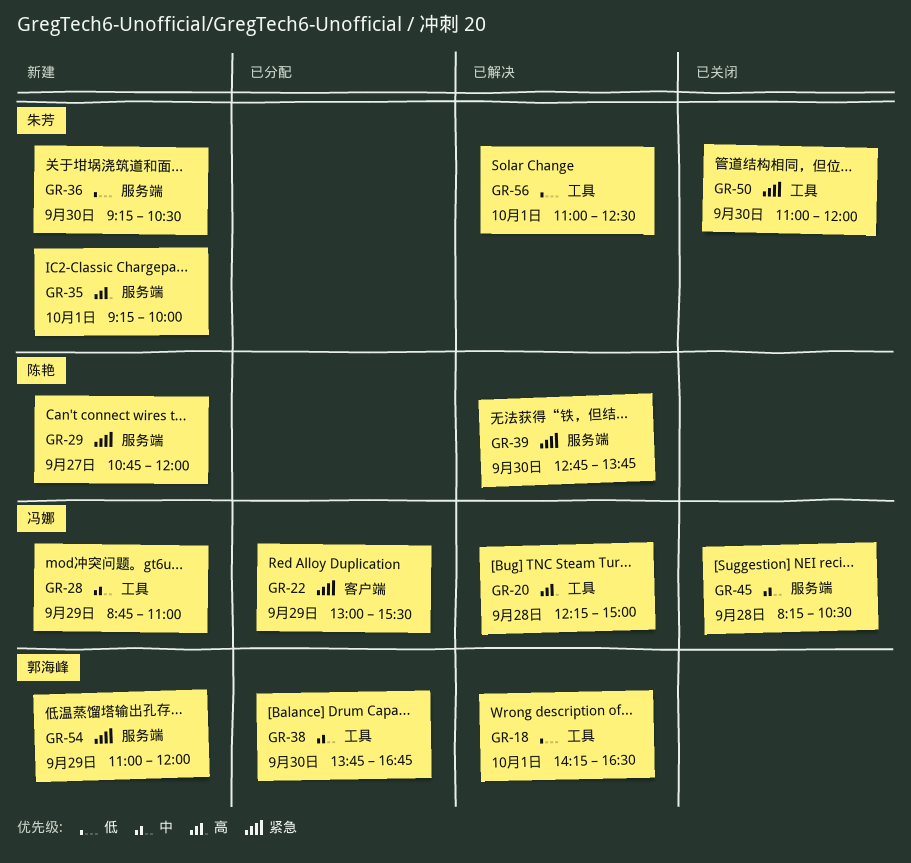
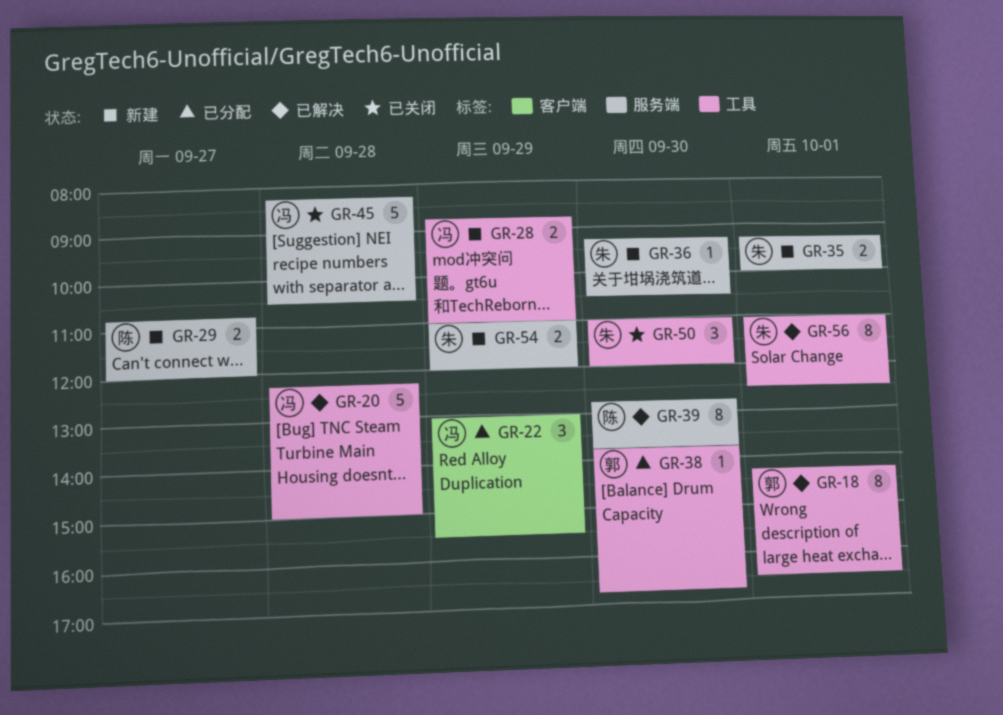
GR-54, owner: 郭海峰 -> 朱芳

